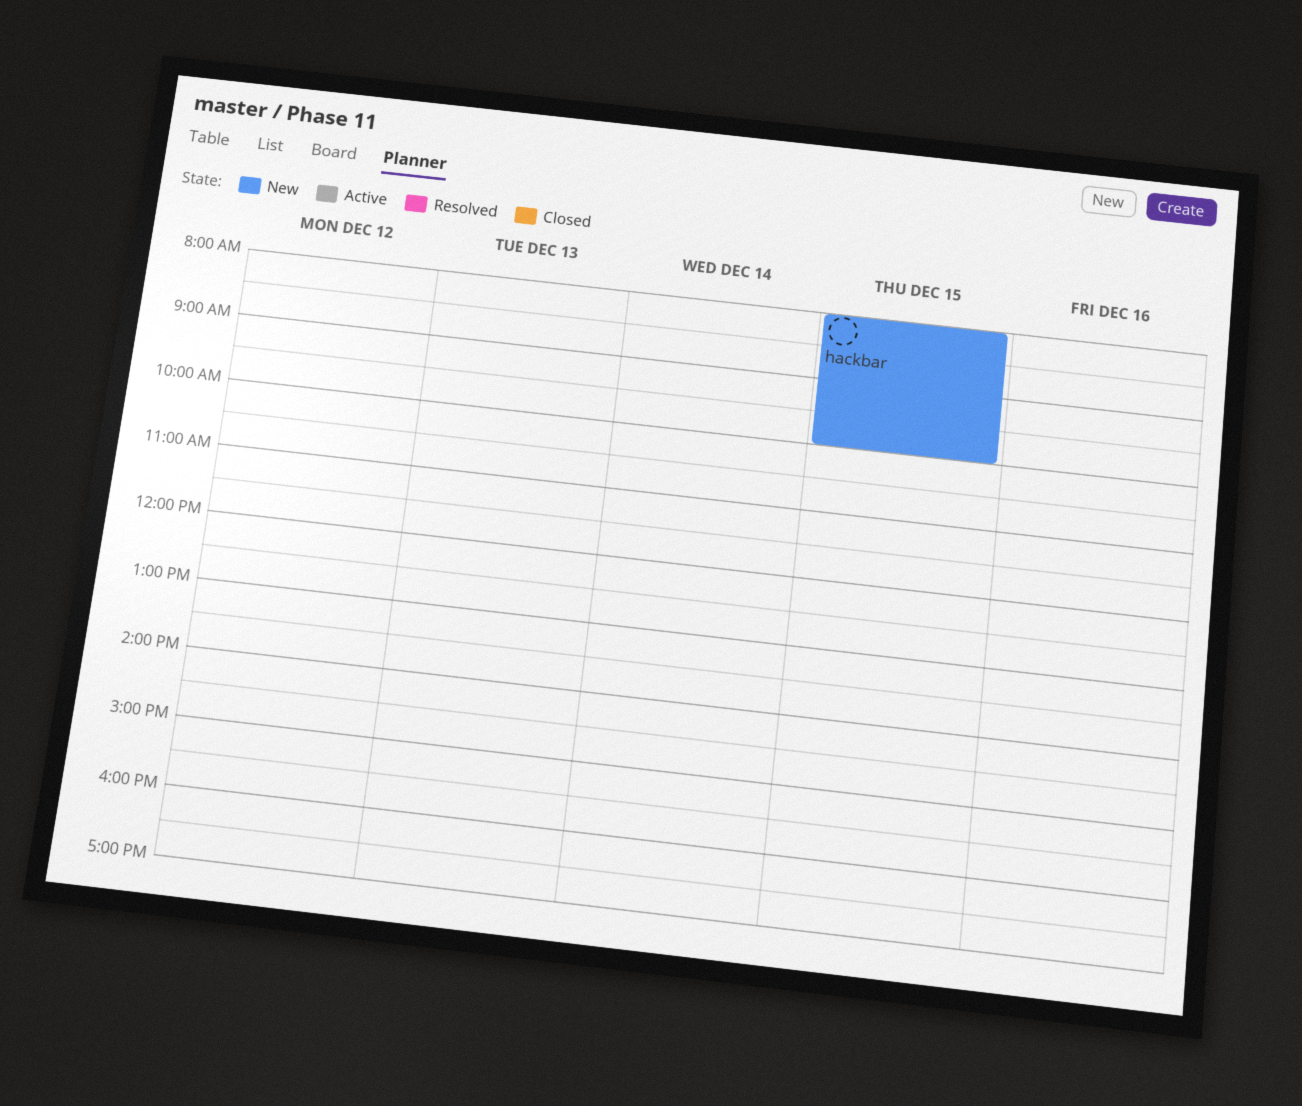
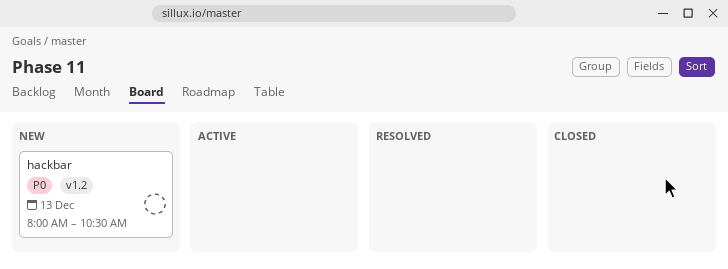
hackbar, day: Dec 15 -> Dec 13
hackbar, ends: 10:00 -> 10:30

